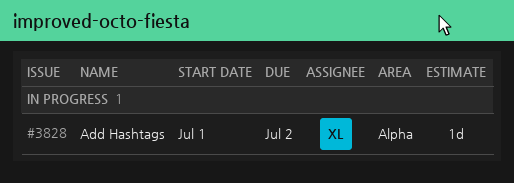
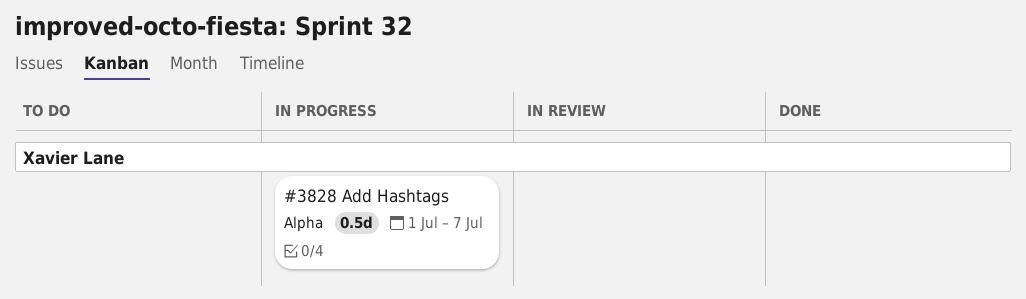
#3828, estimate: 1d -> 0.5d
#3828, due: Jul 2 -> Jul 7

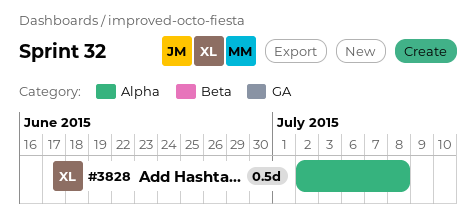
#3828, start: Jul 1 -> Jul 2
#3828, due: Jul 7 -> Jul 8

